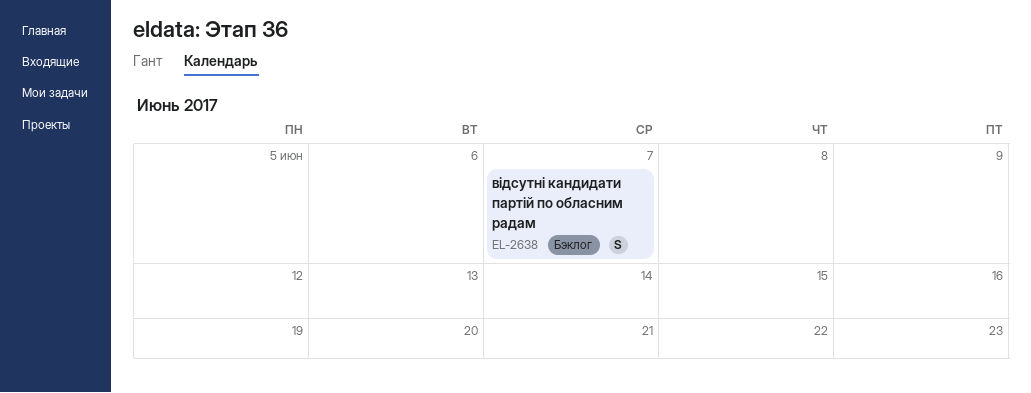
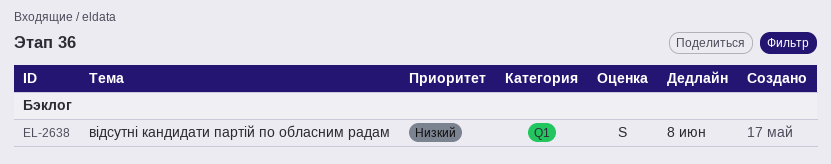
EL-2638, due: Jun 7 -> Jun 8

